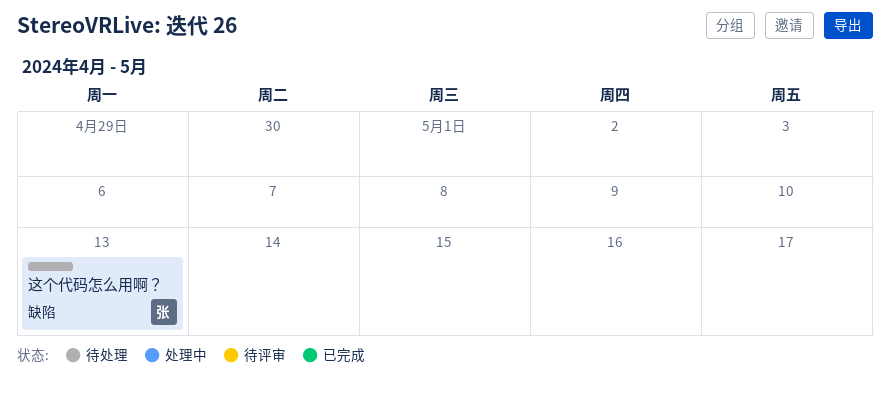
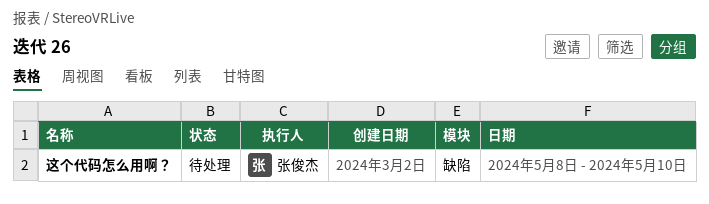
这个代码怎么用啊？, due: May 13 -> May 10

